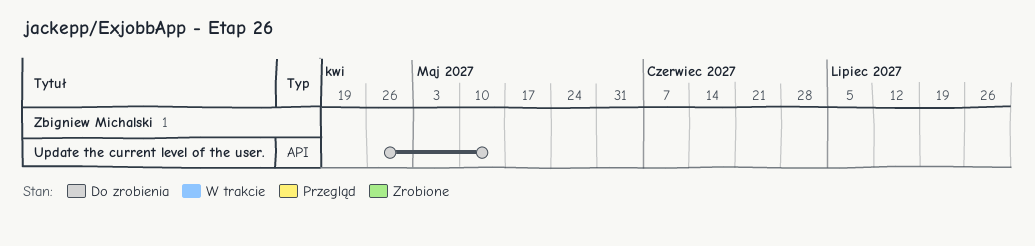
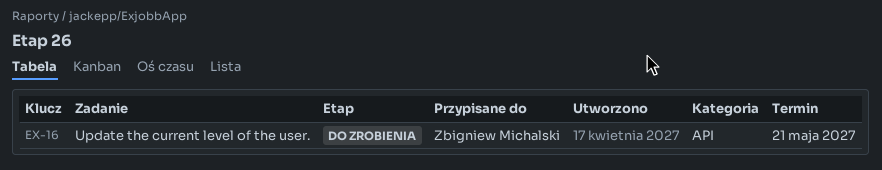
Update the current level of the user., due: May 14 -> May 21

